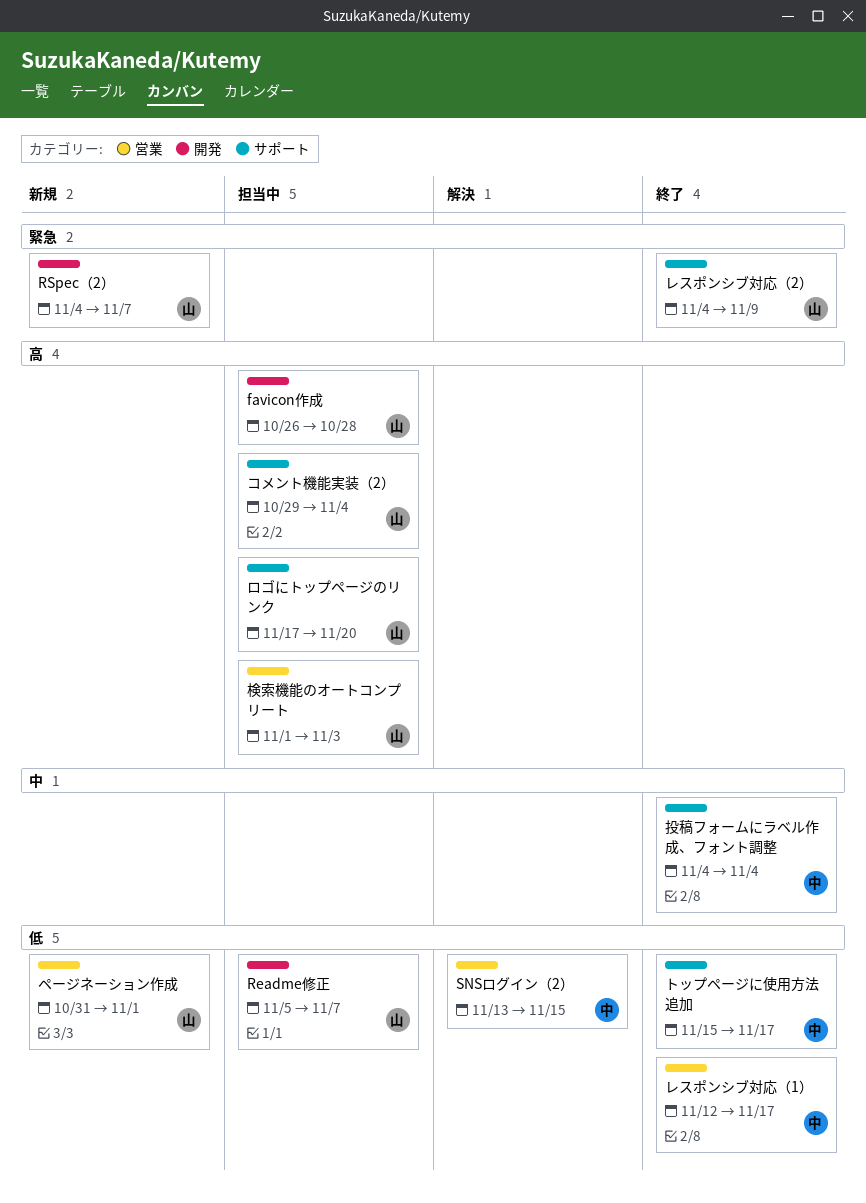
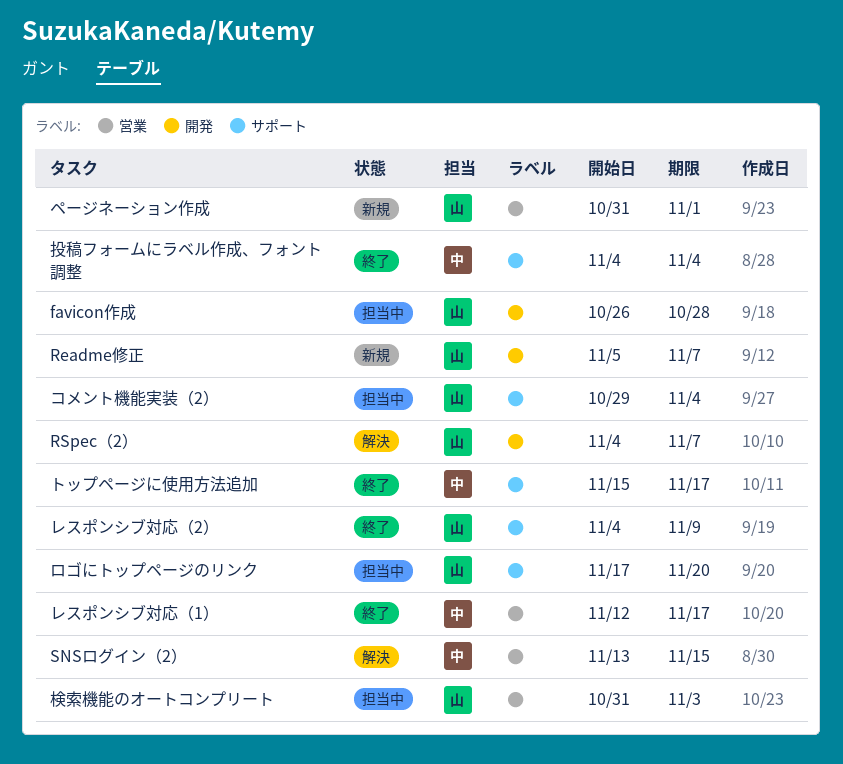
Readme修正, status: 担当中 -> 新規
RSpec（2）, status: 新規 -> 解決
検索機能のオートコンプリート, start: Nov 1 -> Oct 31

